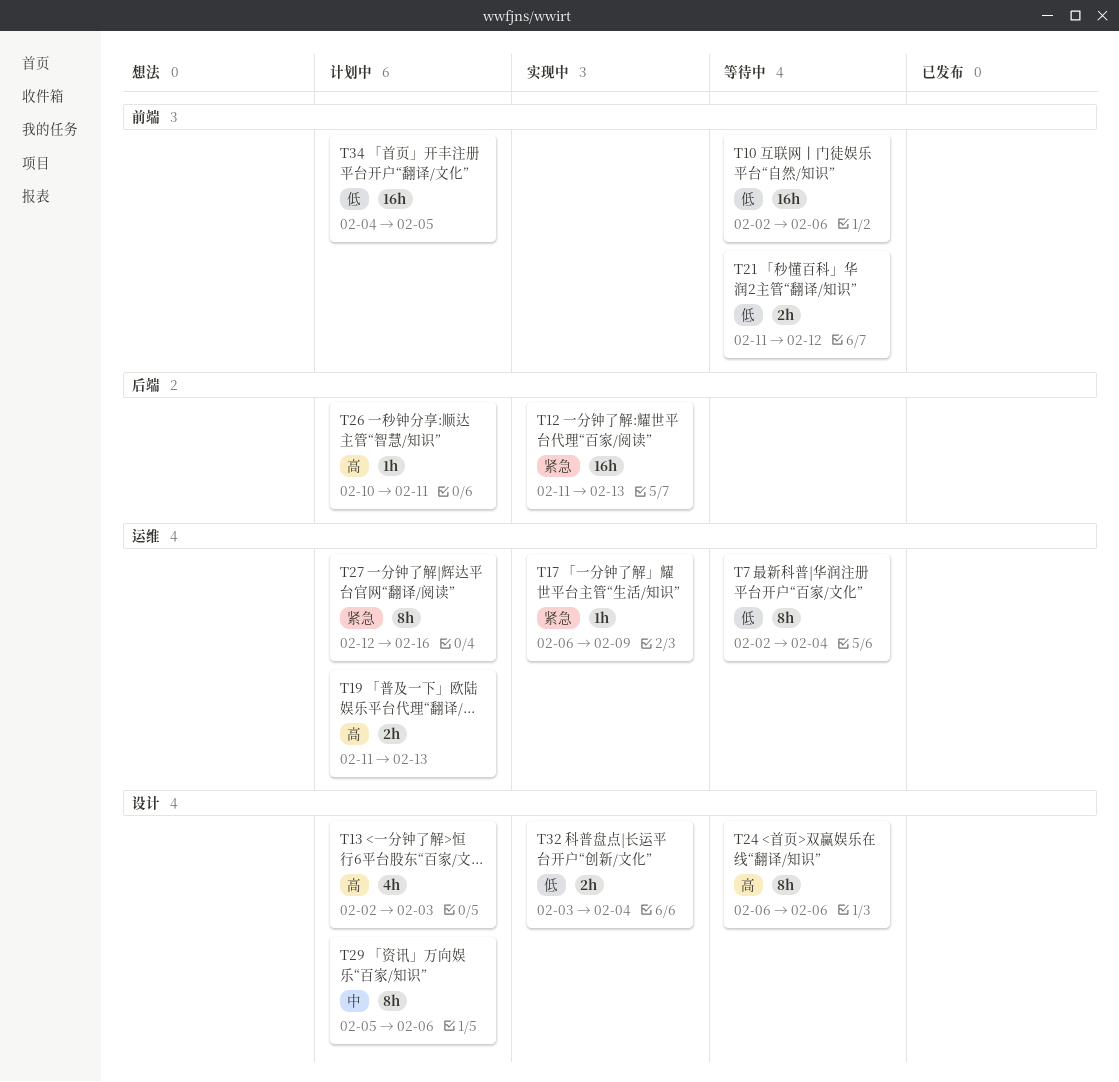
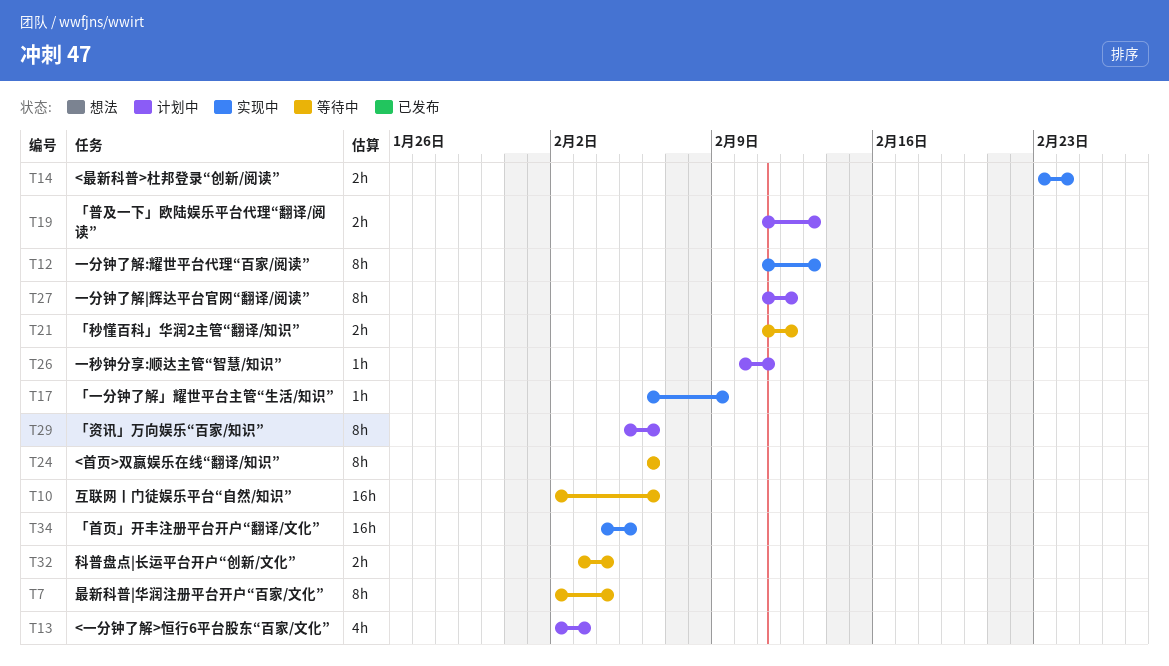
T12, estimate: 16h -> 8h
T14: none -> present
T27, start: Feb 12 -> Feb 11
T27, due: Feb 16 -> Feb 12
T32, status: 实现中 -> 等待中
T34, status: 计划中 -> 实现中

